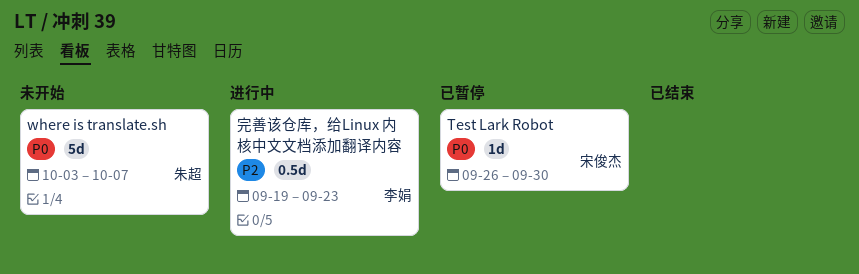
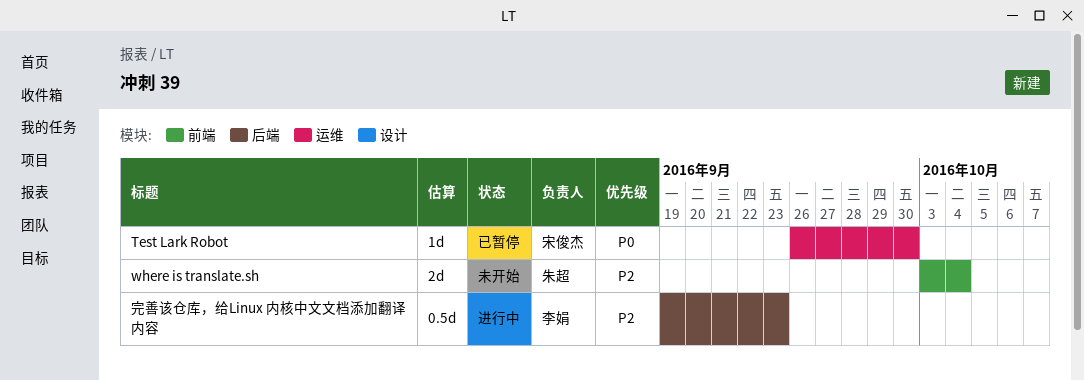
where is translate.sh, priority: P0 -> P2
where is translate.sh, estimate: 5d -> 2d
where is translate.sh, due: Oct 7 -> Oct 4

